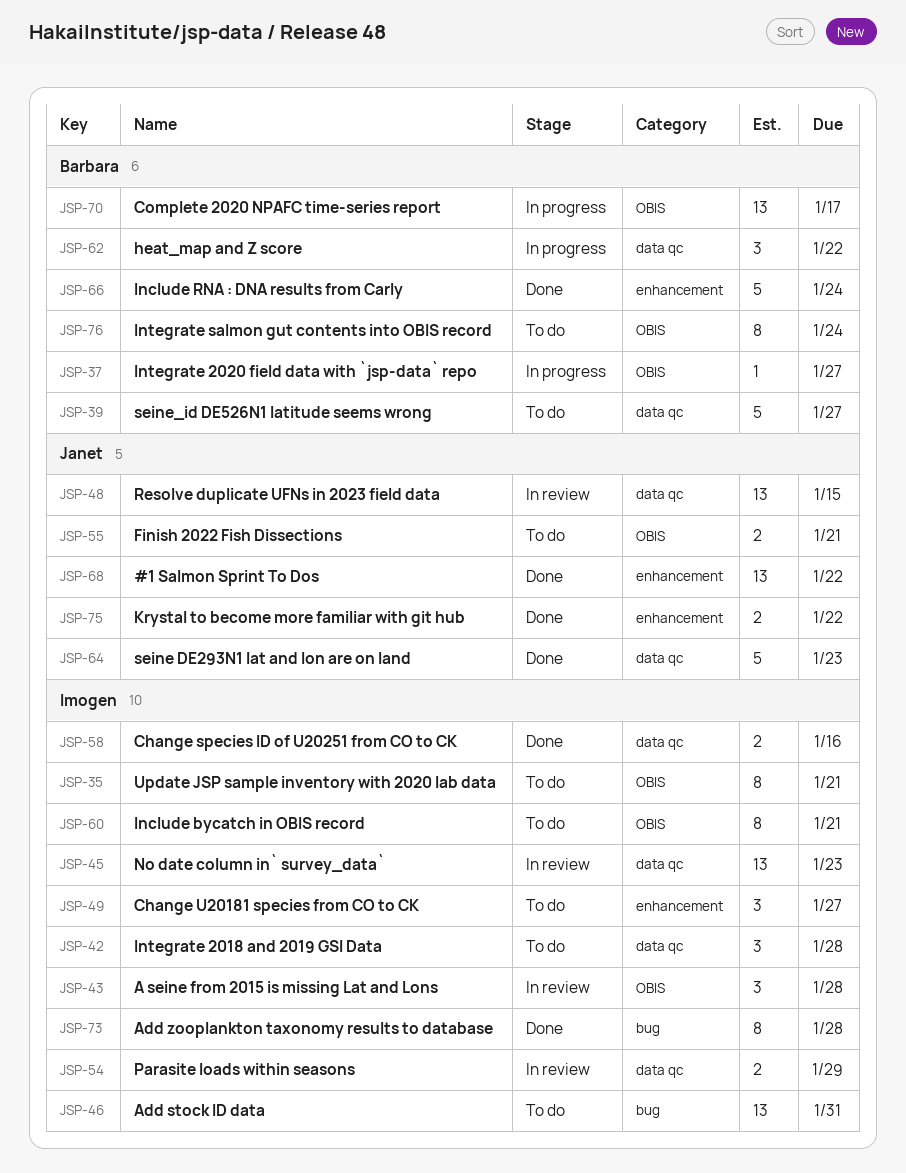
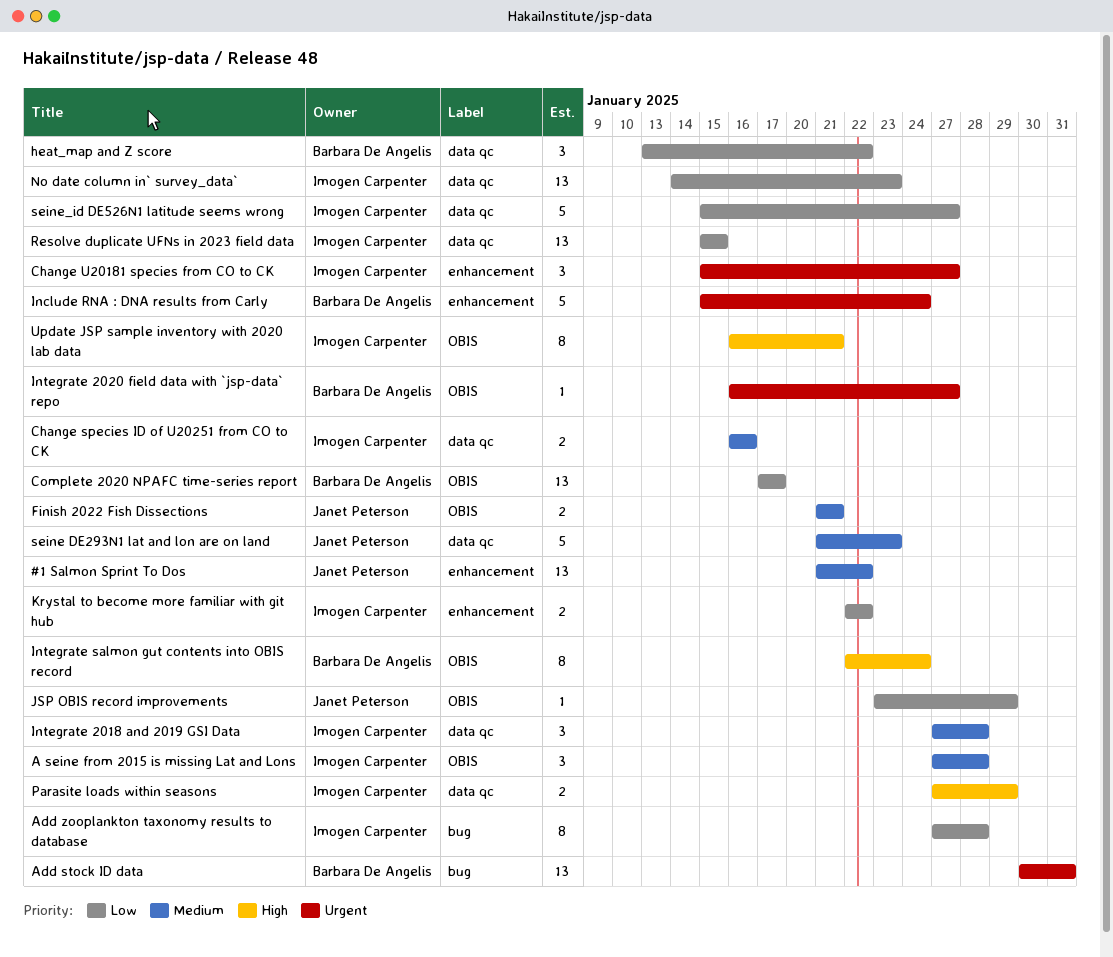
Add stock ID data, owner: Imogen Carpenter -> Barbara De Angelis
Include bycatch in OBIS record: present -> none
JSP OBIS record improvements: none -> present
Krystal to become more familiar with git hub, owner: Janet Peterson -> Imogen Carpenter
Resolve duplicate UFNs in 2023 field data, owner: Janet Peterson -> Imogen Carpenter
seine_id DE526N1 latitude seems wrong, owner: Barbara De Angelis -> Imogen Carpenter

